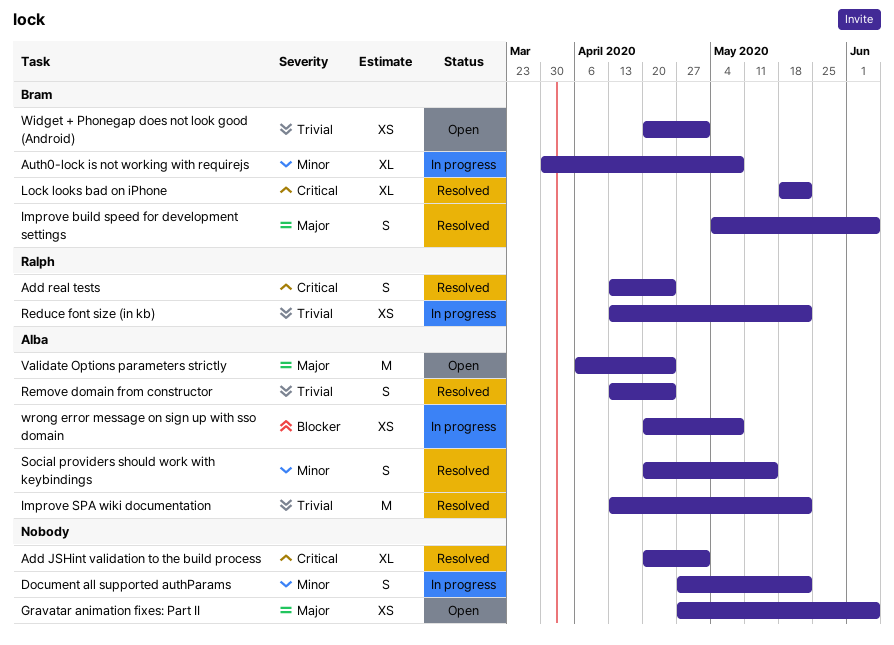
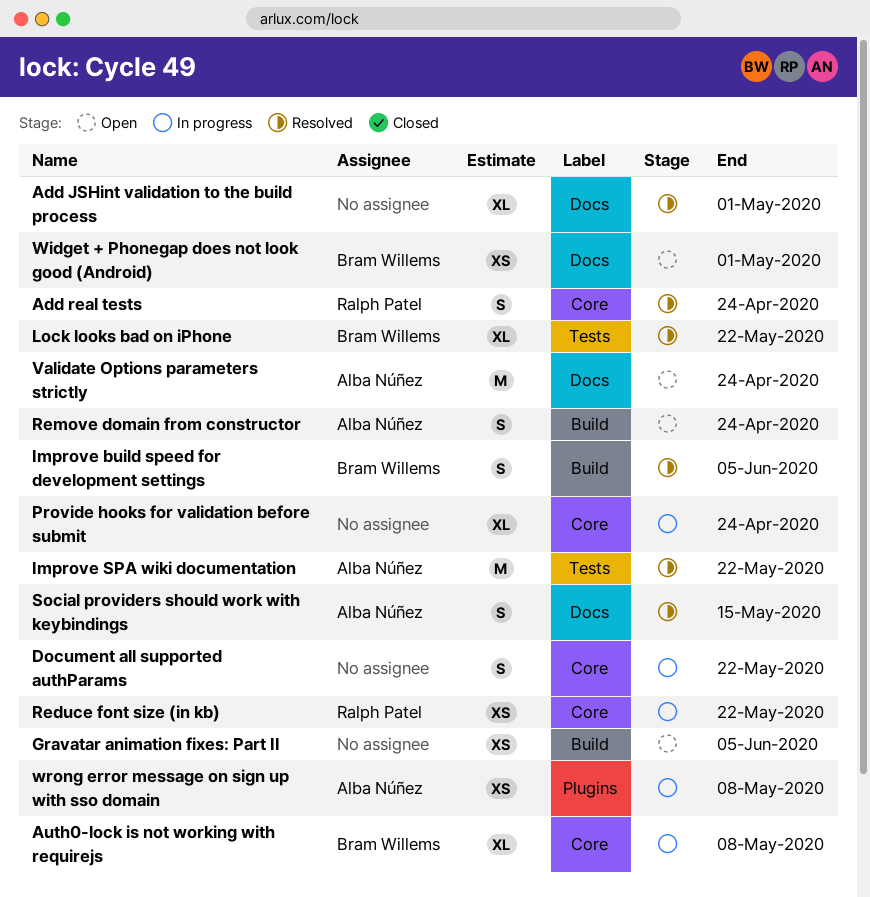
Provide hooks for validation before submit: none -> present
Remove domain from constructor, status: Resolved -> Open

